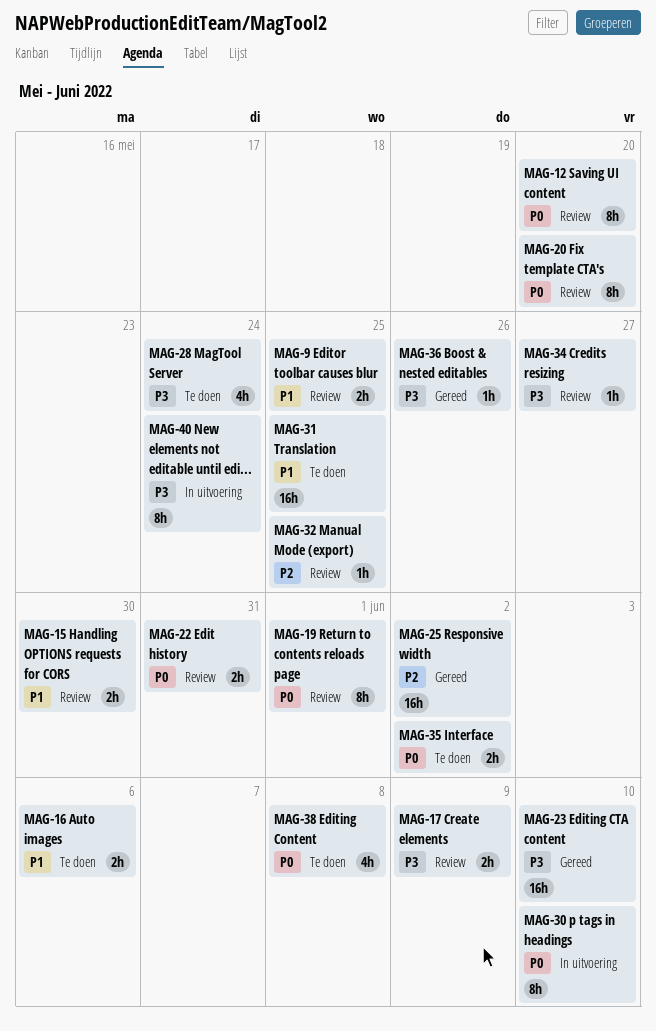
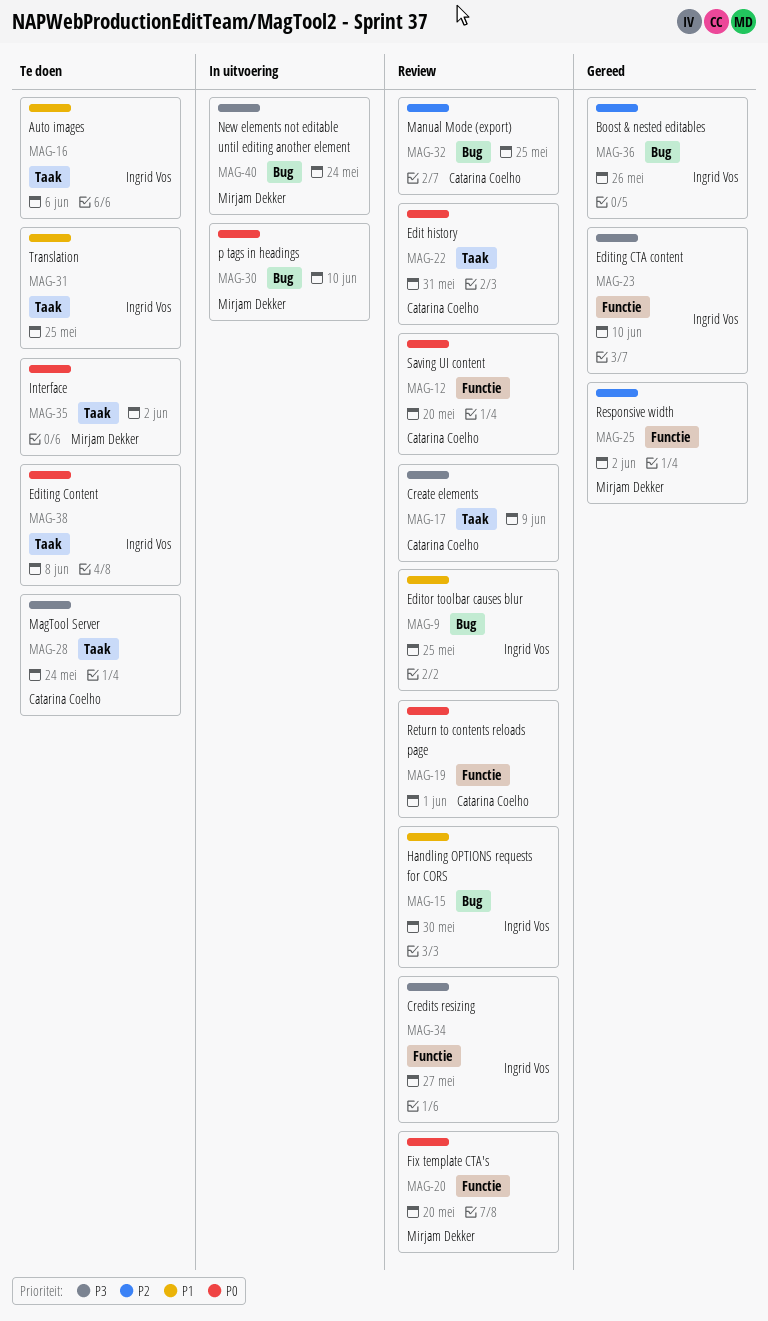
MAG-36, priority: P3 -> P2

